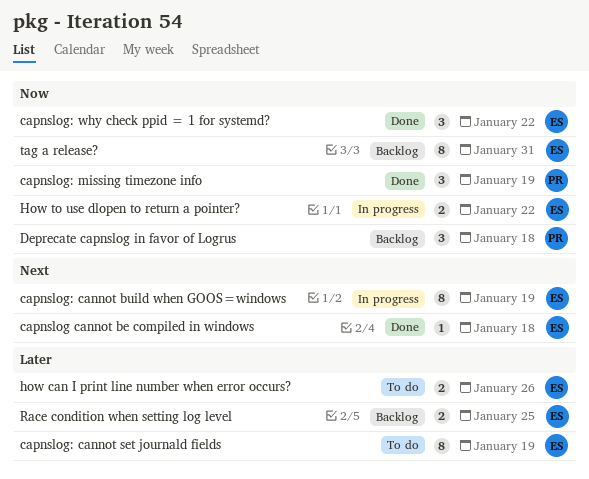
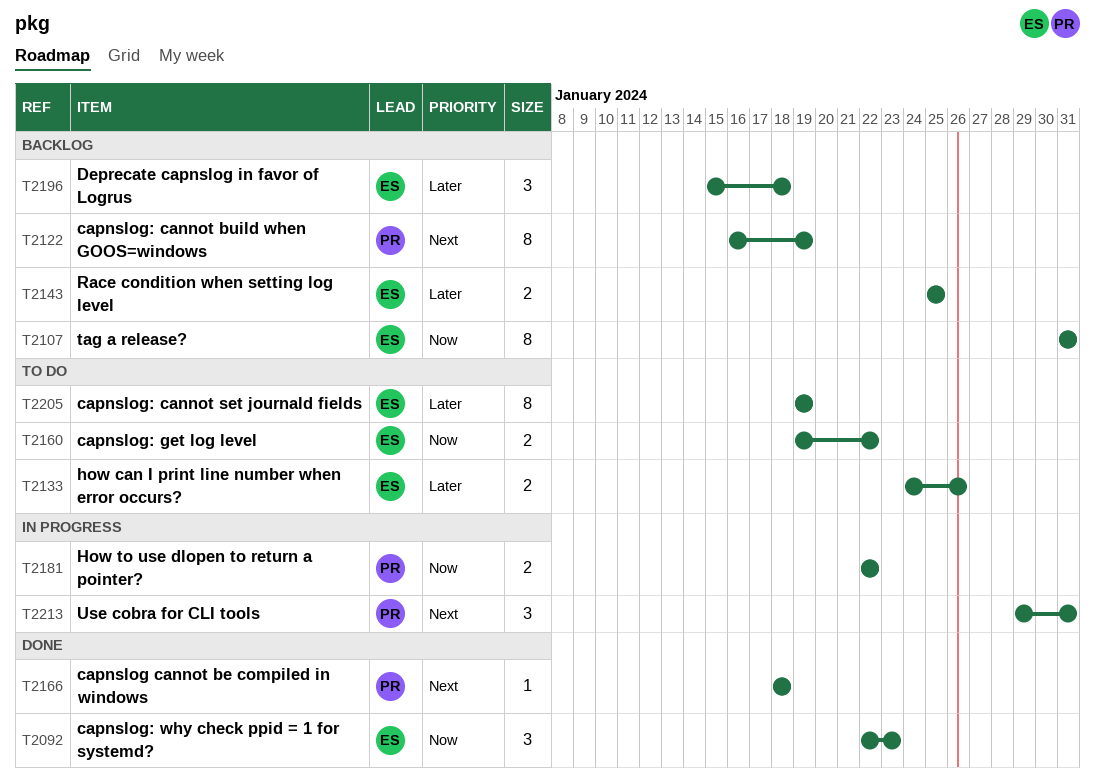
capnslog cannot be compiled in windows, owner: ES -> PR
capnslog: cannot build when GOOS=windows, status: In progress -> Backlog
capnslog: cannot build when GOOS=windows, owner: ES -> PR
capnslog: get log level: none -> present
capnslog: missing timezone info: present -> none
capnslog: why check ppid = 1 for systemd?, due: Jan 22 -> Jan 23
Deprecate capnslog in favor of Logrus, owner: PR -> ES
Deprecate capnslog in favor of Logrus, priority: Now -> Later
How to use dlopen to return a pointer?, owner: ES -> PR
Use cobra for CLI tools: none -> present

